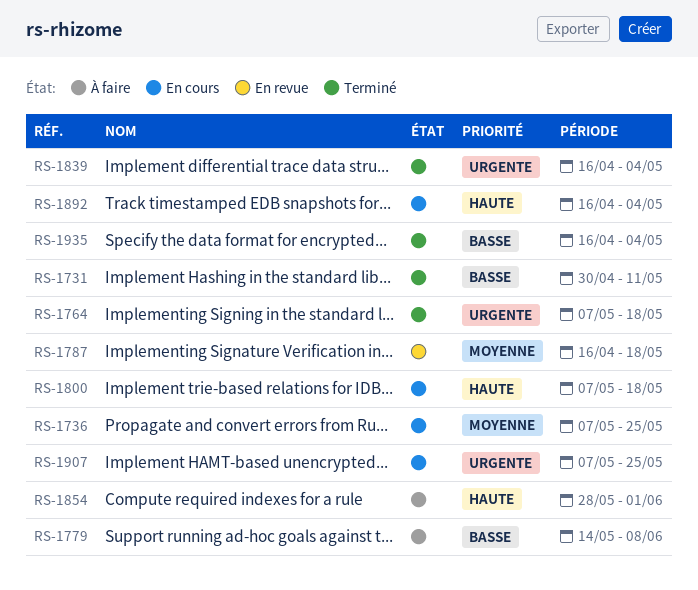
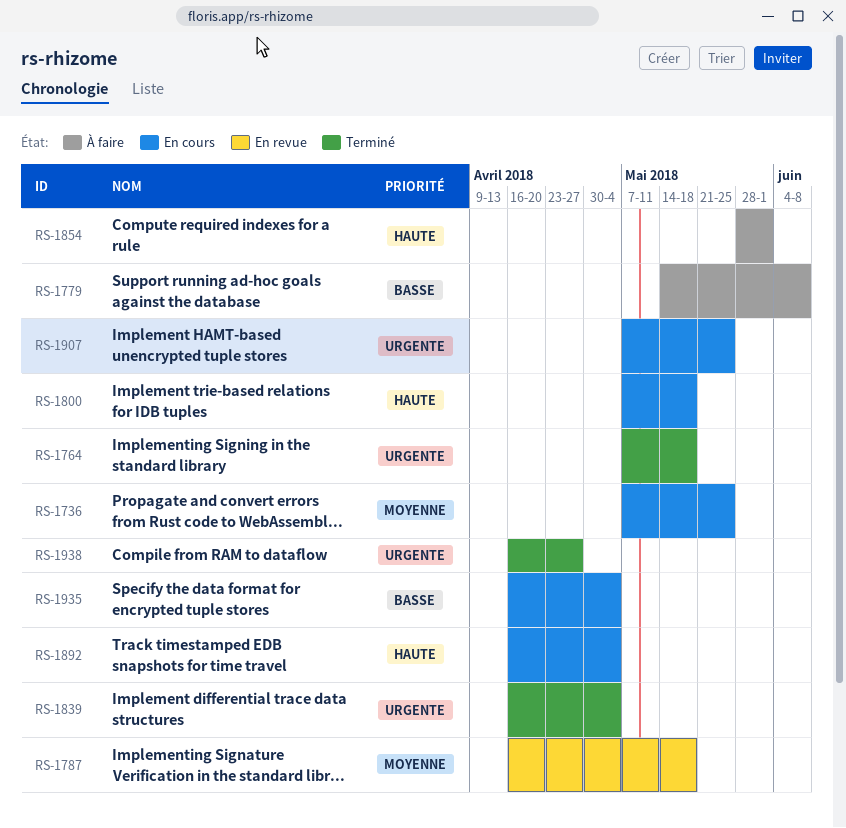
RS-1731: present -> none
RS-1935, status: Terminé -> En cours
RS-1938: none -> present

